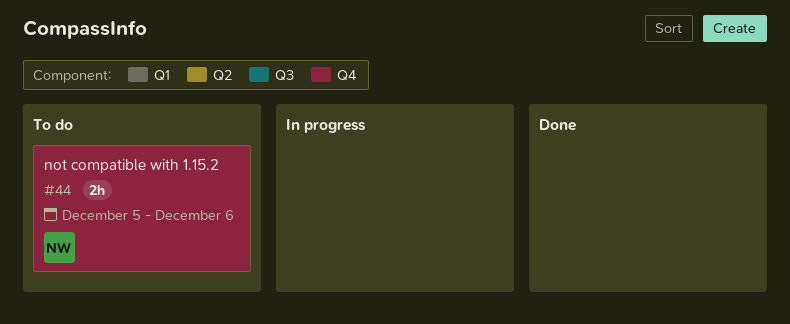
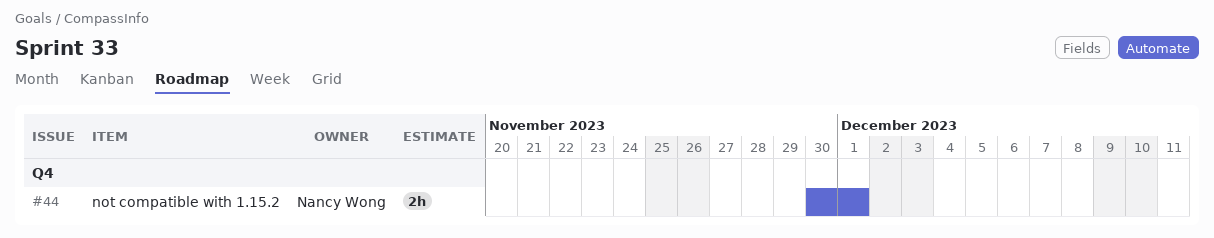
#44, start: Dec 5 -> Nov 30
#44, due: Dec 6 -> Dec 1

